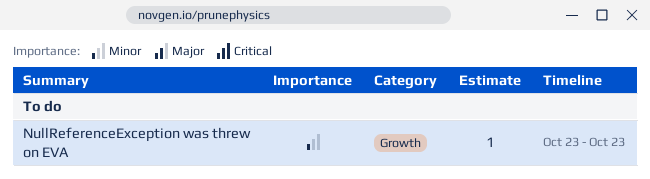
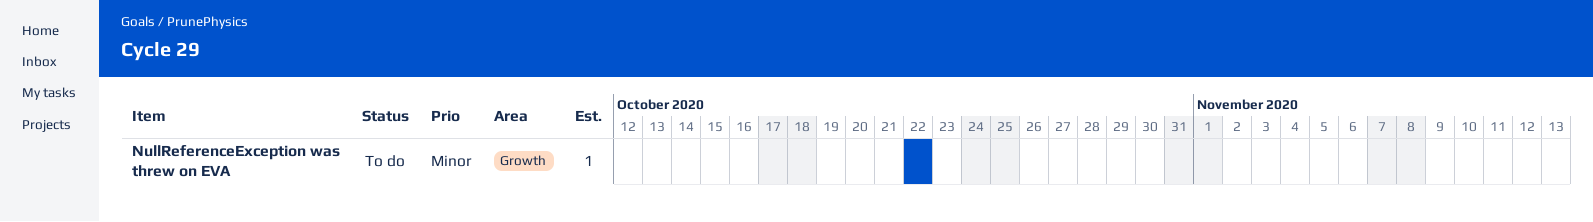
NullReferenceException was threw on EVA, start: Oct 23 -> Oct 22
NullReferenceException was threw on EVA, due: Oct 23 -> Oct 22

